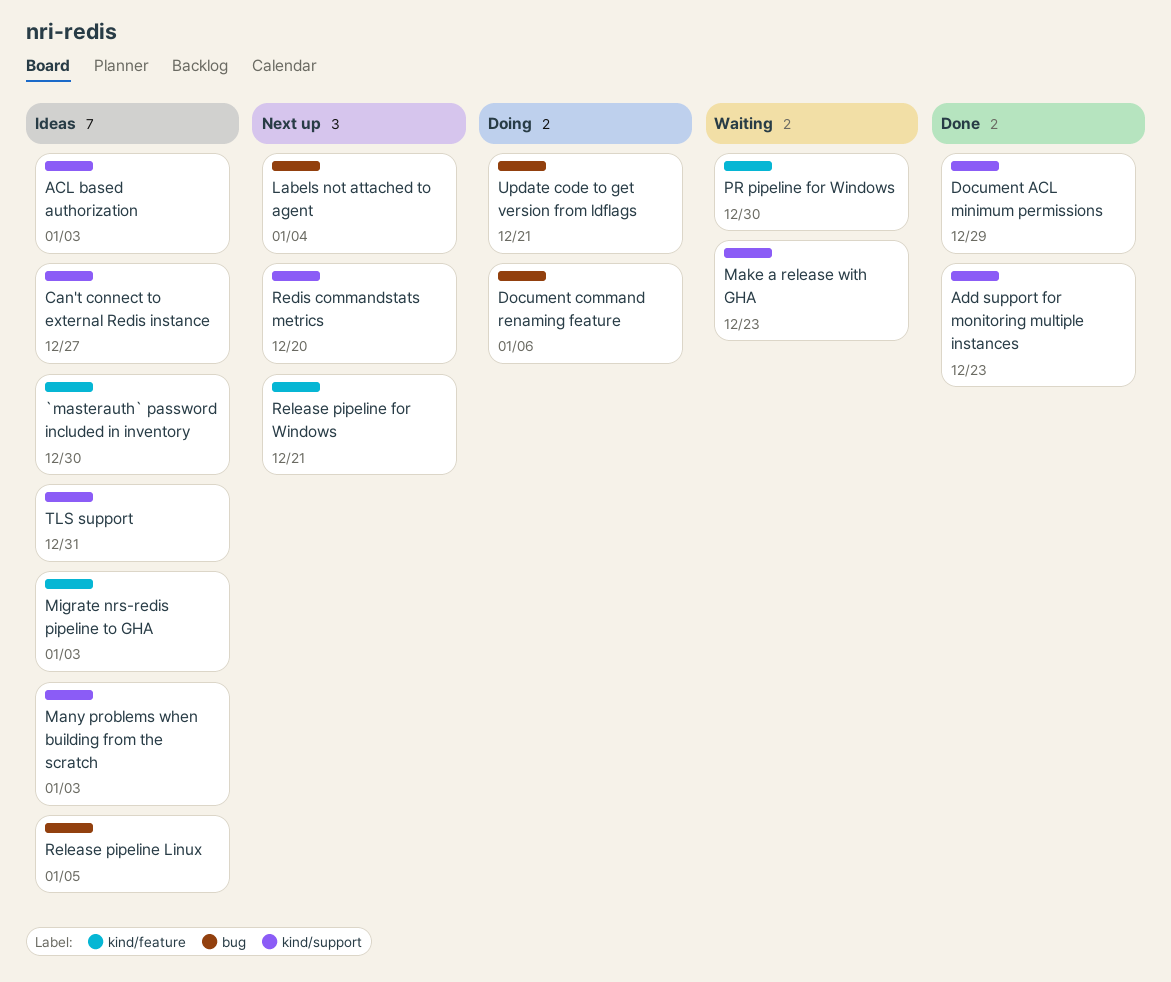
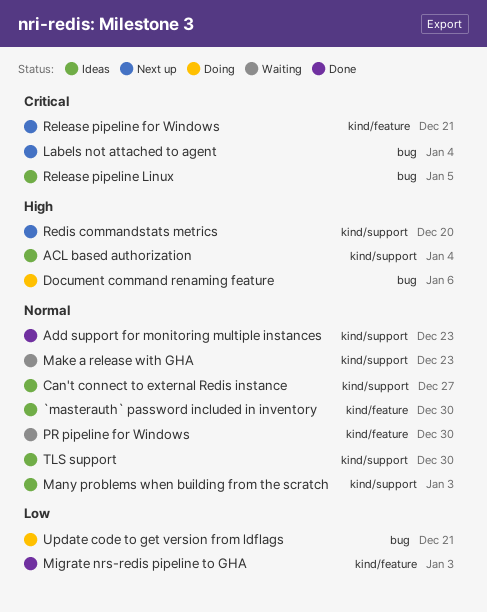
ACL based authorization, due: Jan 3 -> Jan 4
Document ACL minimum permissions: present -> none
Migrate nrs-redis pipeline to GHA, status: Ideas -> Done
TLS support, due: Dec 31 -> Dec 30

